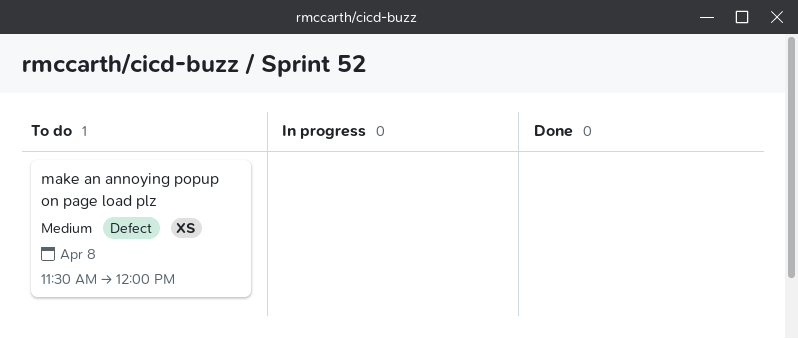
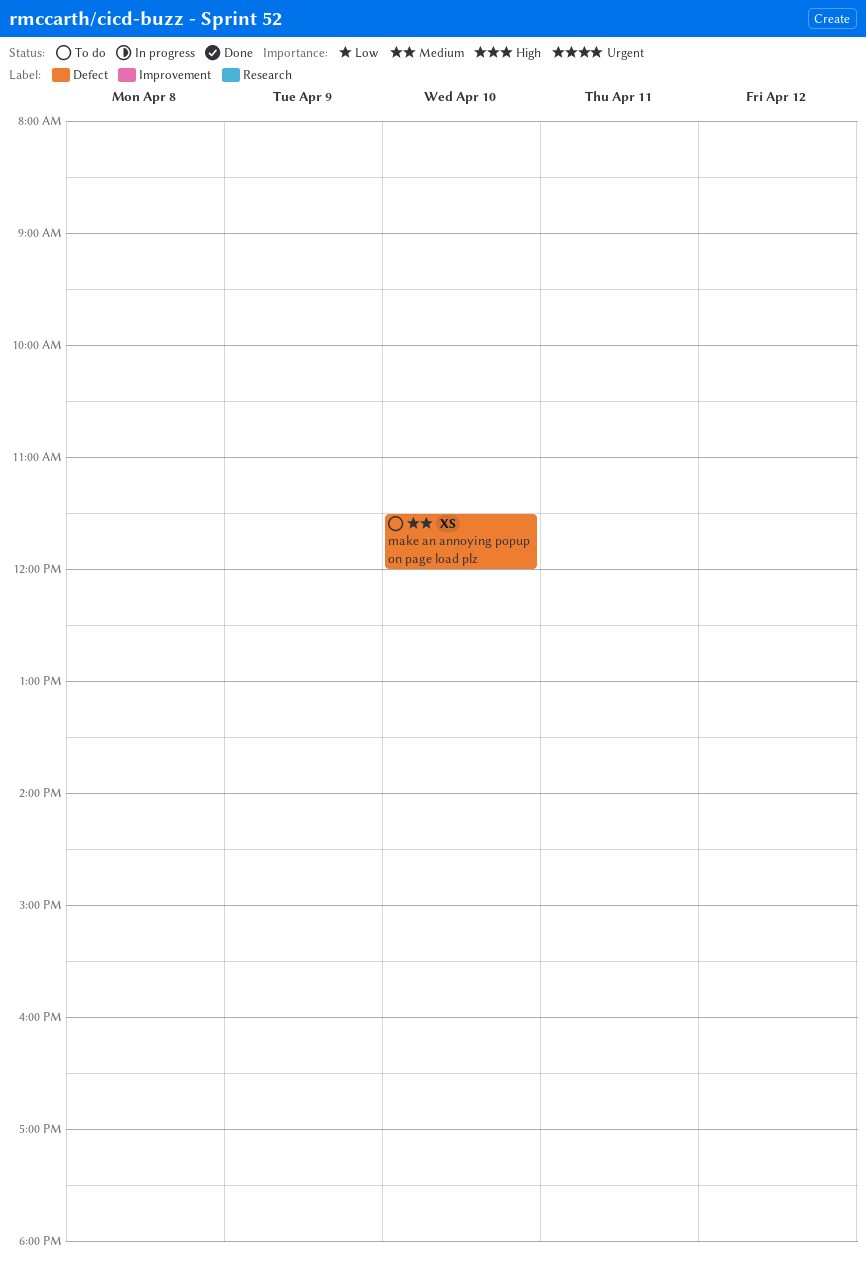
make an annoying popup on page load plz, day: Apr 8 -> Apr 10

